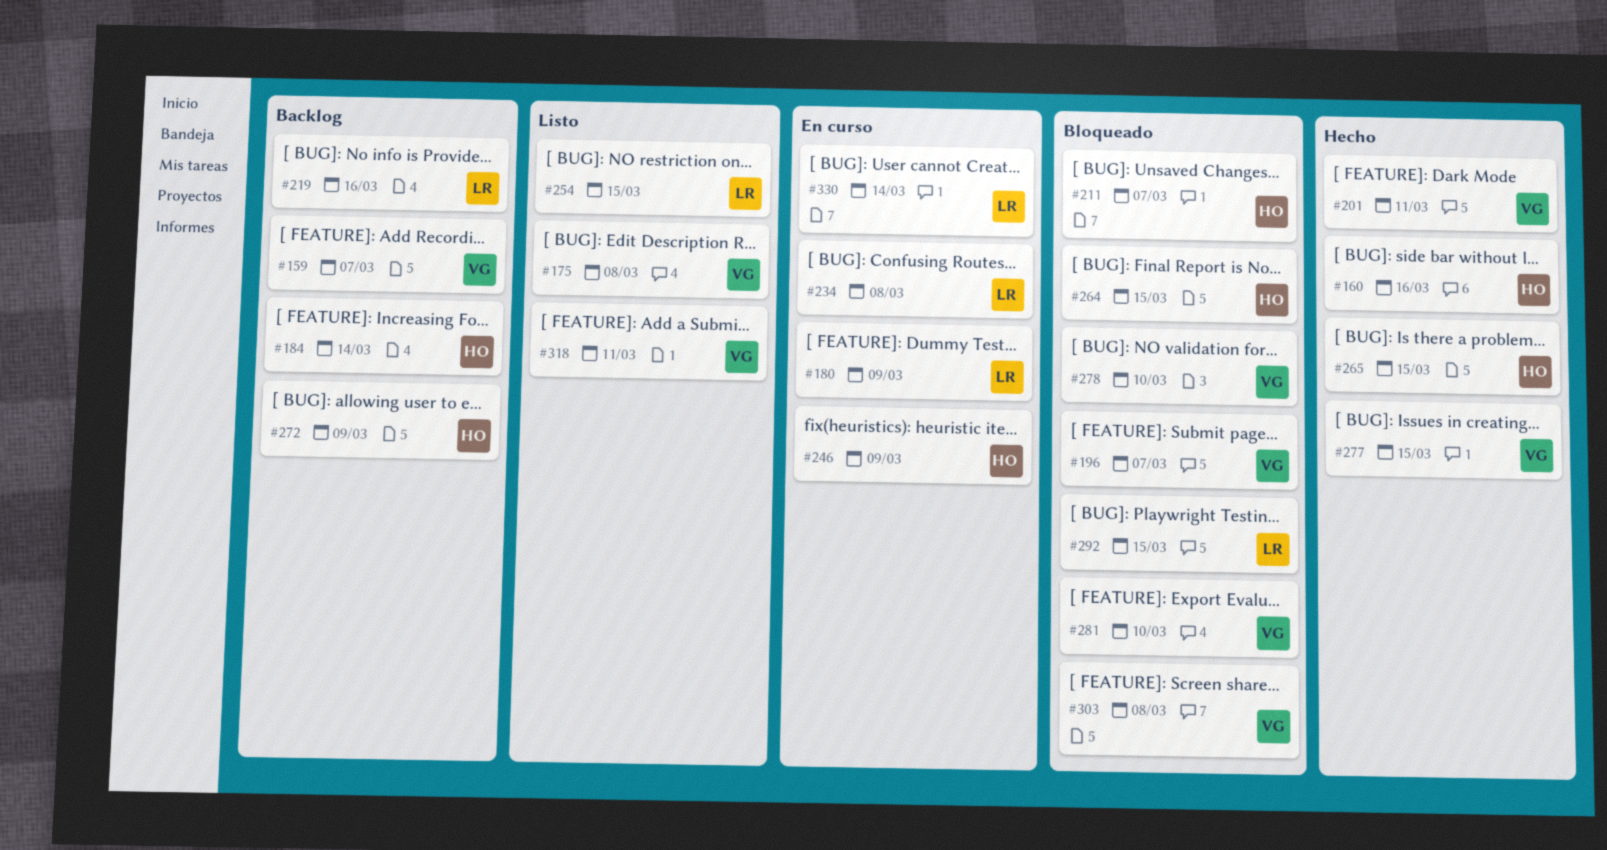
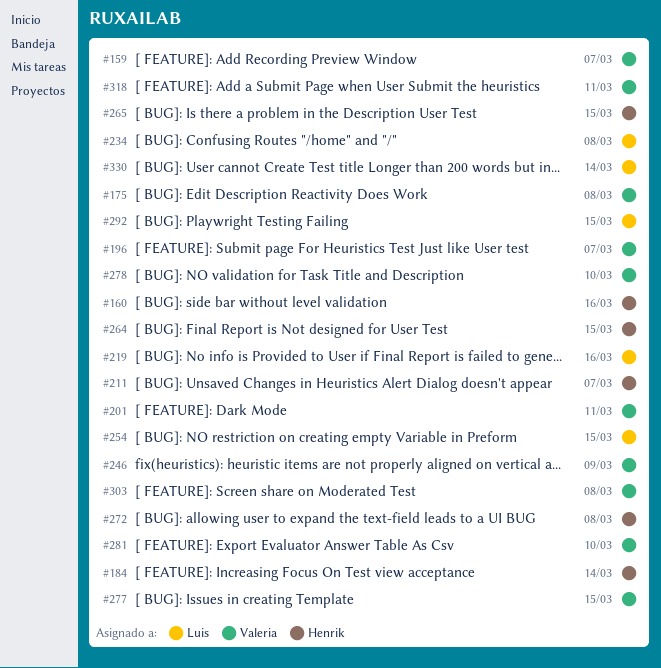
#180: present -> none
#246, owner: Henrik -> Valeria
#272, due: Mar 9 -> Mar 8

